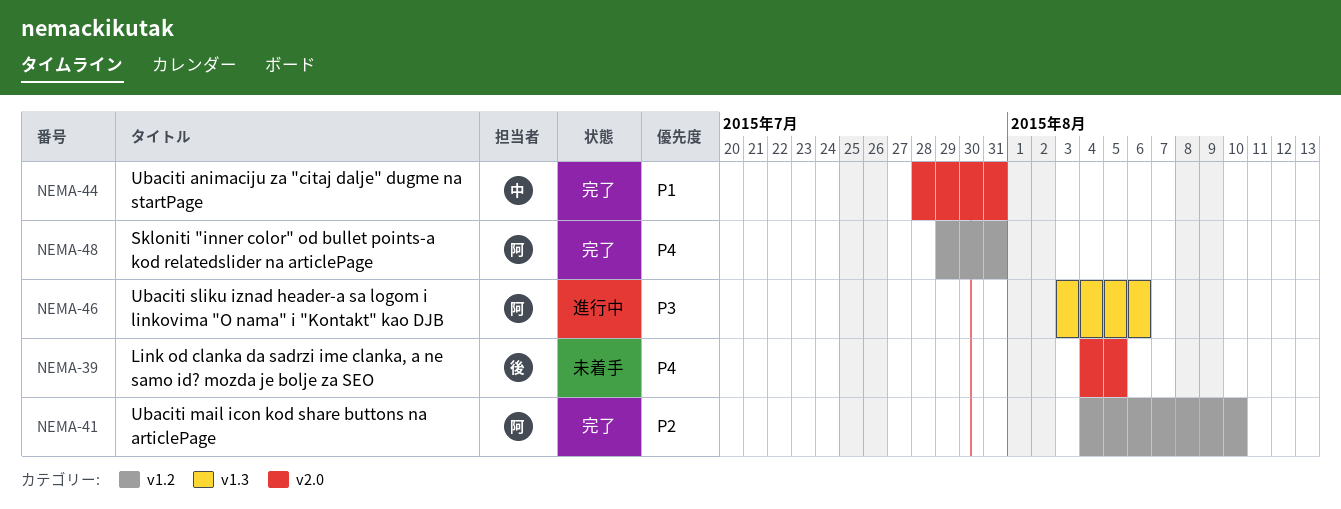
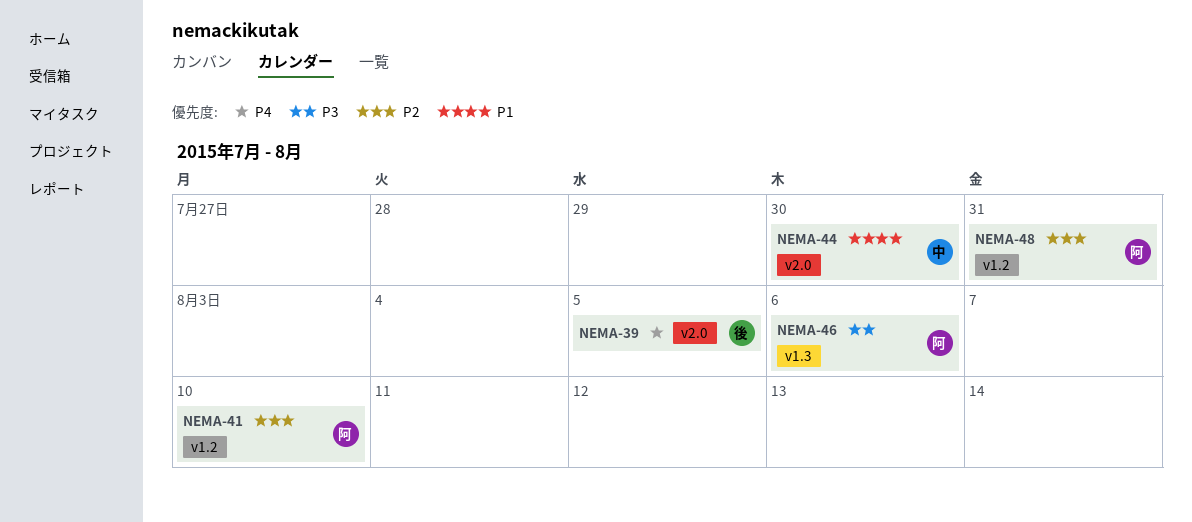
NEMA-44, due: Jul 31 -> Jul 30
NEMA-48, priority: P4 -> P2

